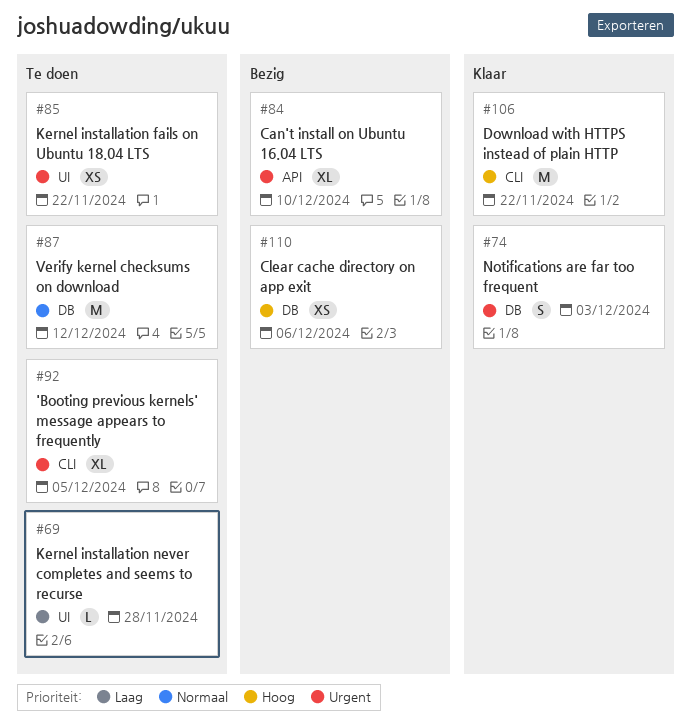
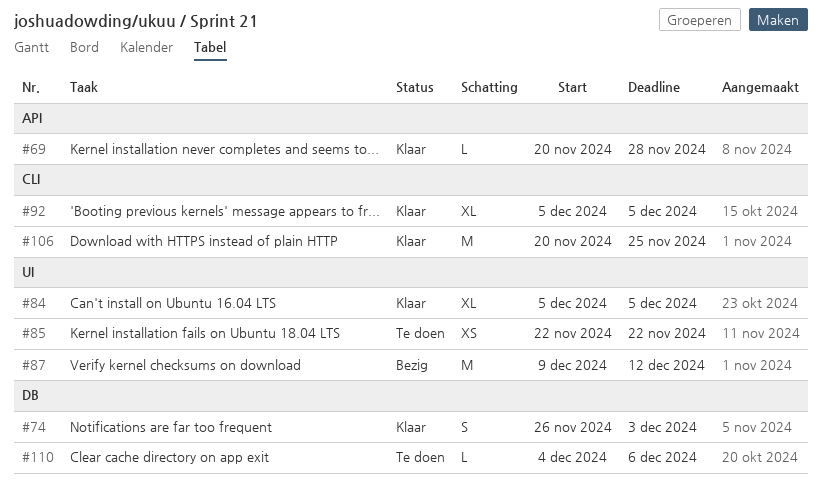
#69, status: Te doen -> Klaar
#69, label: UI -> API
#84, status: Bezig -> Klaar
#84, label: API -> UI
#84, due: Dec 10 -> Dec 5
#87, status: Te doen -> Bezig
#87, label: DB -> UI
#92, status: Te doen -> Klaar
#106, due: Nov 22 -> Nov 25
#110, status: Bezig -> Te doen
#110, estimate: XS -> L

